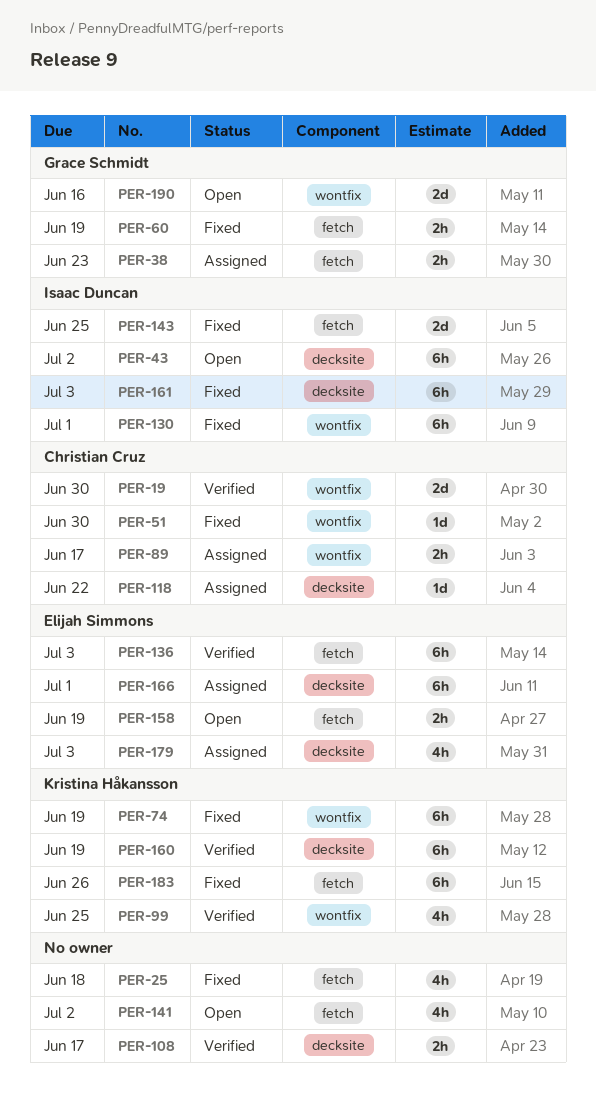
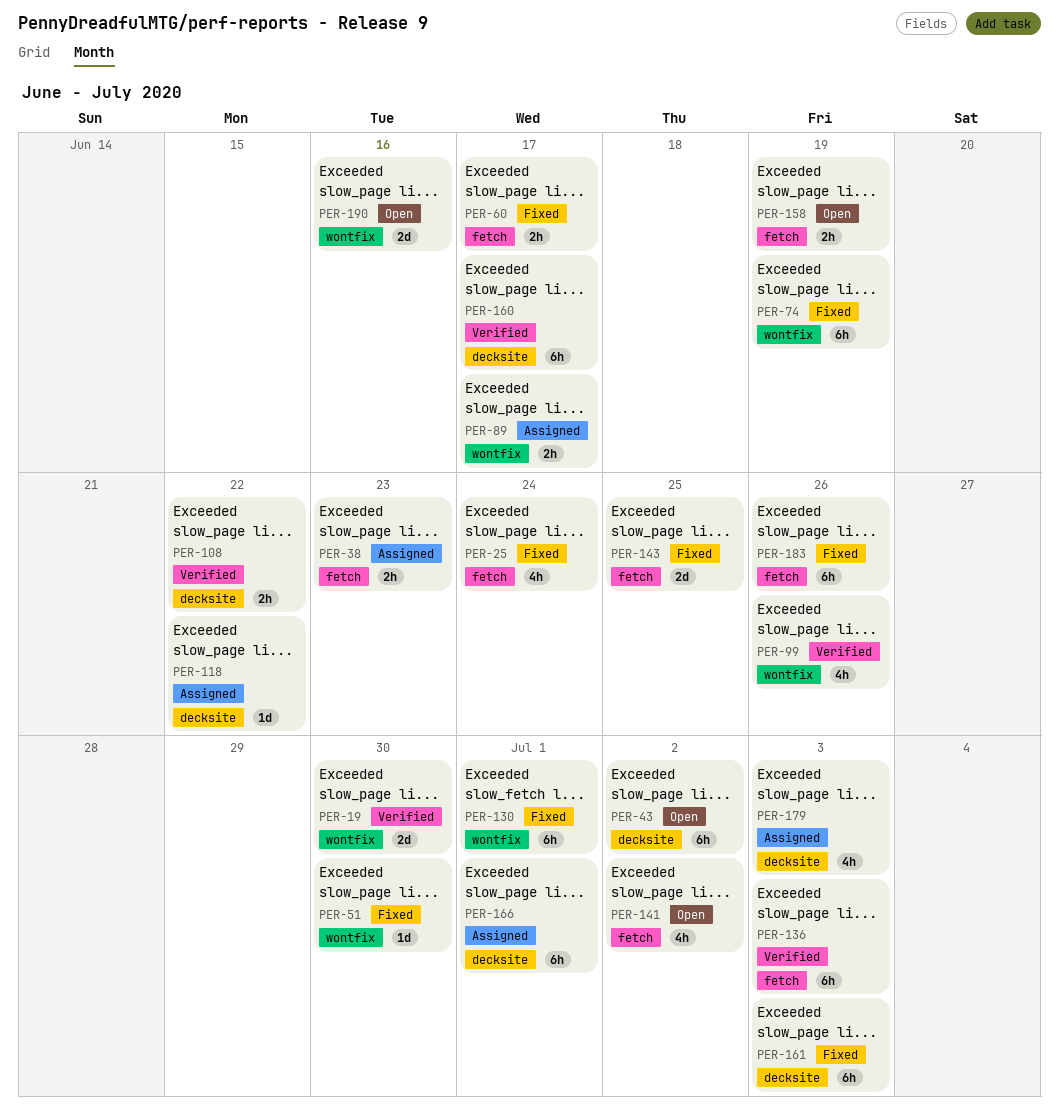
PER-25, due: Jun 18 -> Jun 24
PER-60, due: Jun 19 -> Jun 17
PER-99, due: Jun 25 -> Jun 26
PER-108, due: Jun 17 -> Jun 22
PER-160, due: Jun 19 -> Jun 17

